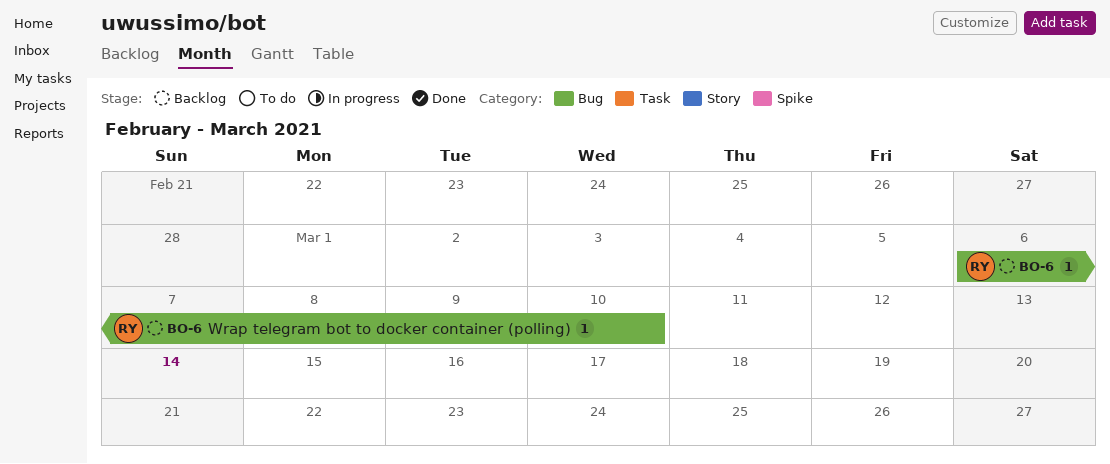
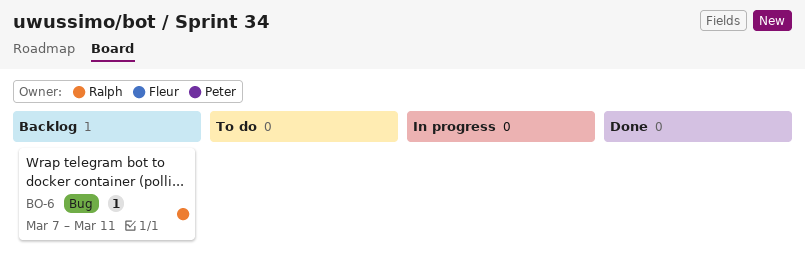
BO-6, start: Mar 6 -> Mar 7
BO-6, due: Mar 10 -> Mar 11

